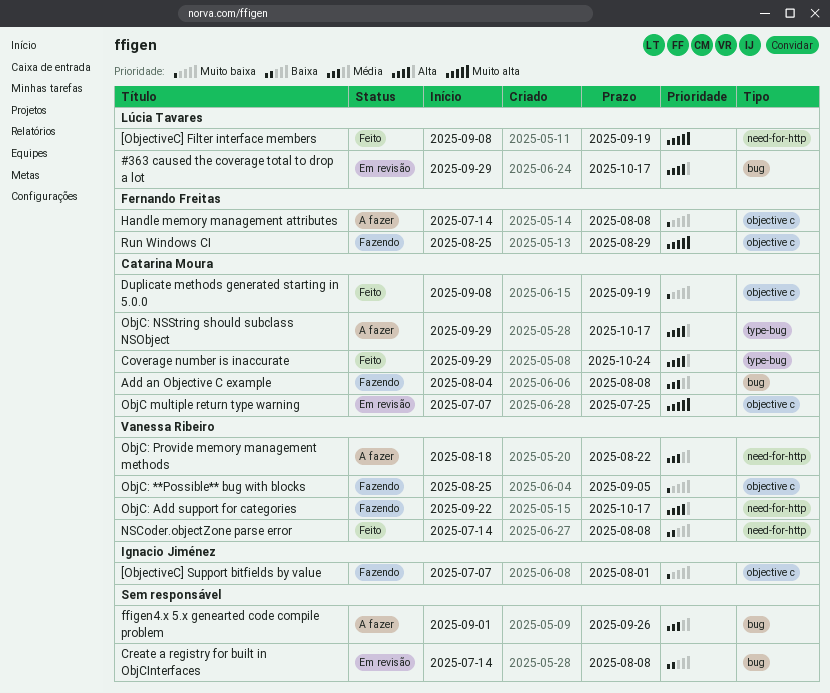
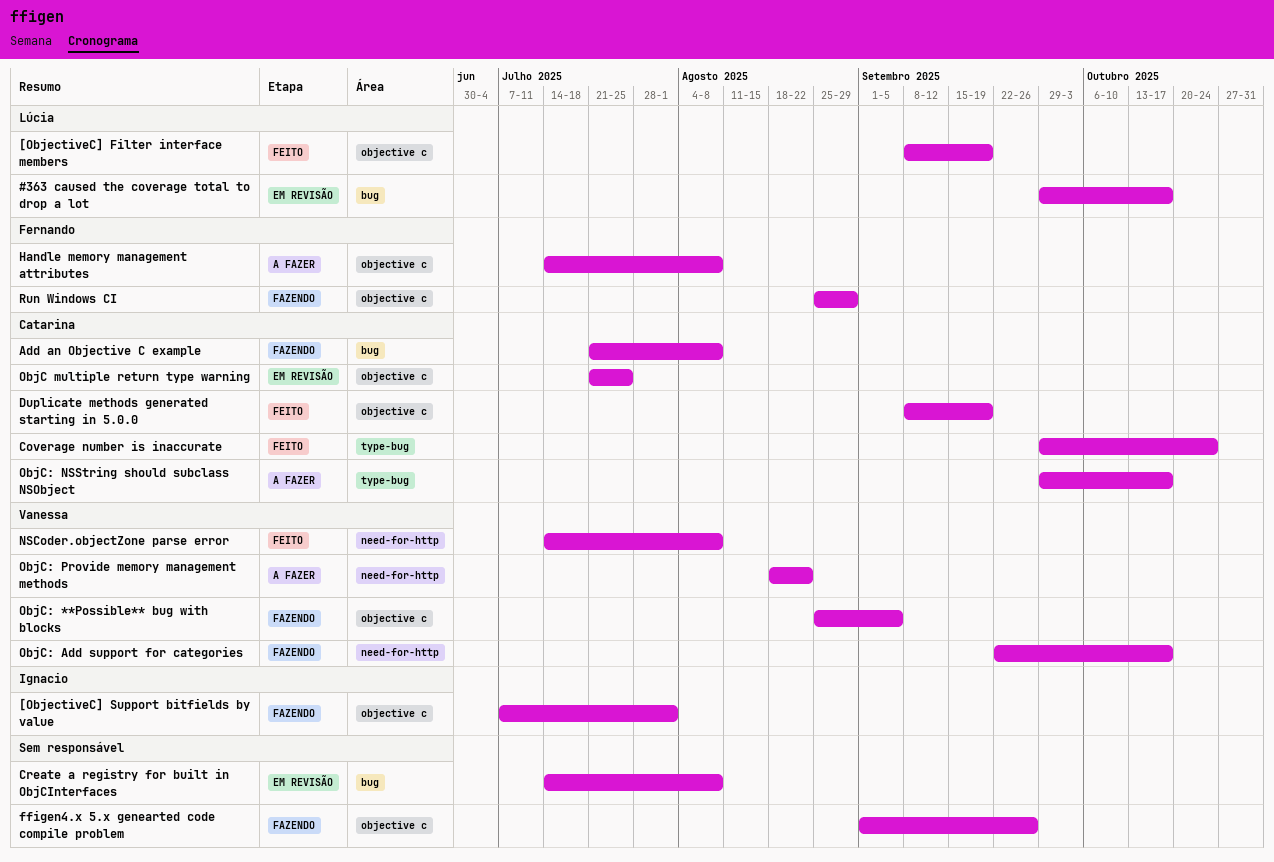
[ObjectiveC] Filter interface members, label: need-for-http -> objective c
Add an Objective C example, start: Aug 4 -> Jul 21
ffigen4.x 5.x genearted code compile problem, status: A fazer -> Fazendo
ffigen4.x 5.x genearted code compile problem, label: bug -> objective c
ObjC multiple return type warning, start: Jul 7 -> Jul 21

